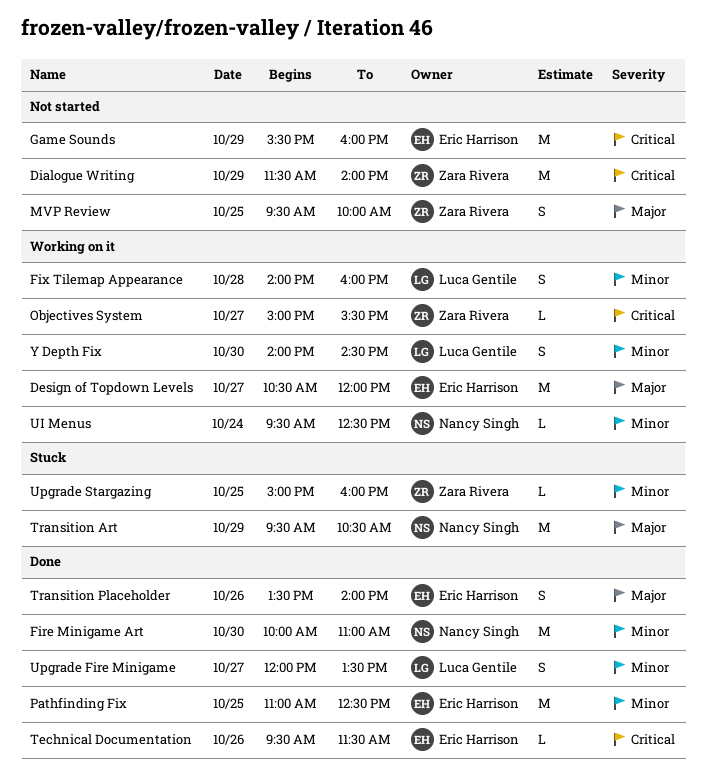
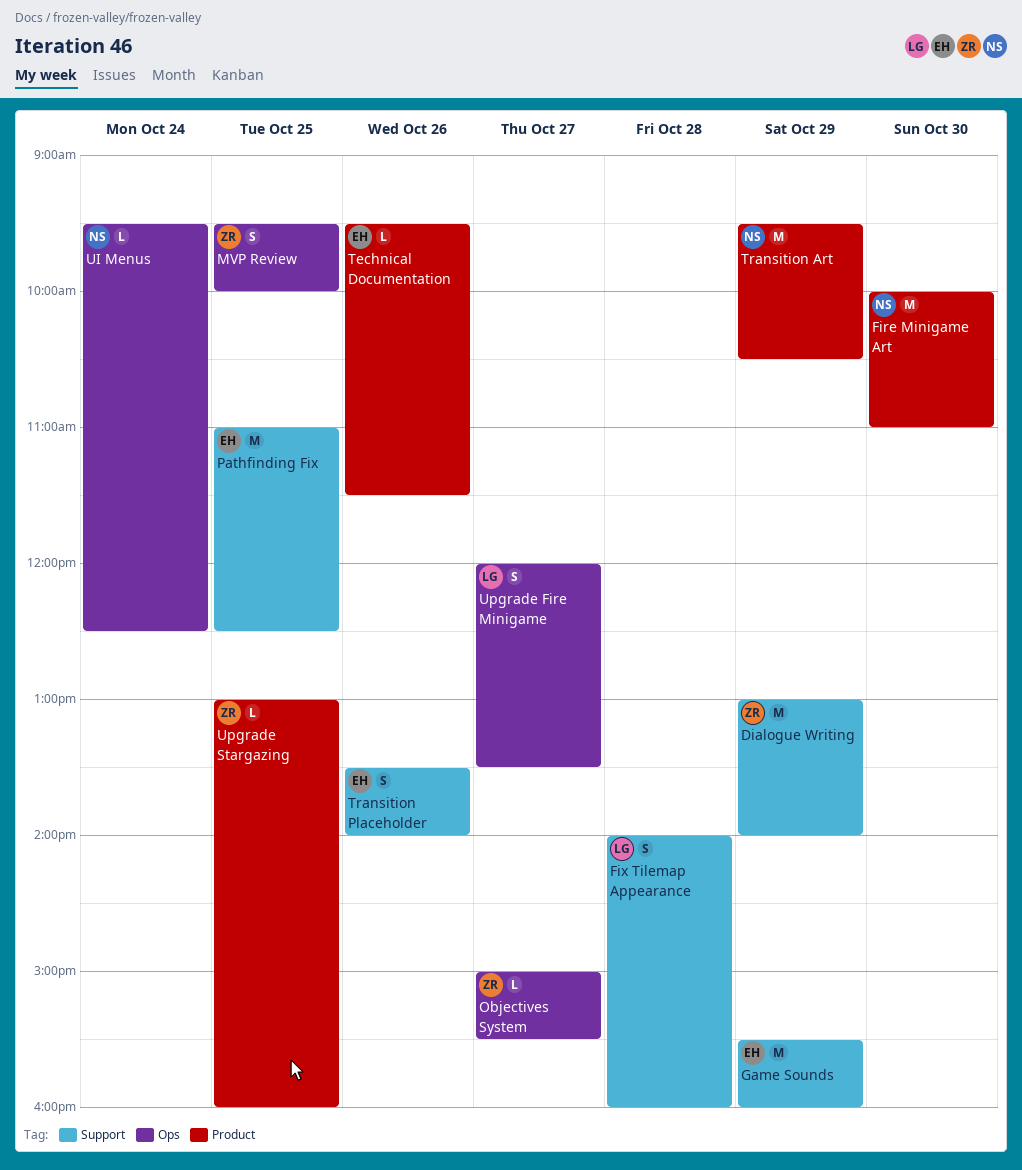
Design of Topdown Levels: present -> none
Dialogue Writing, begins: 11:30 -> 13:00
Upgrade Stargazing, begins: 15:00 -> 13:00
Y Depth Fix: present -> none

